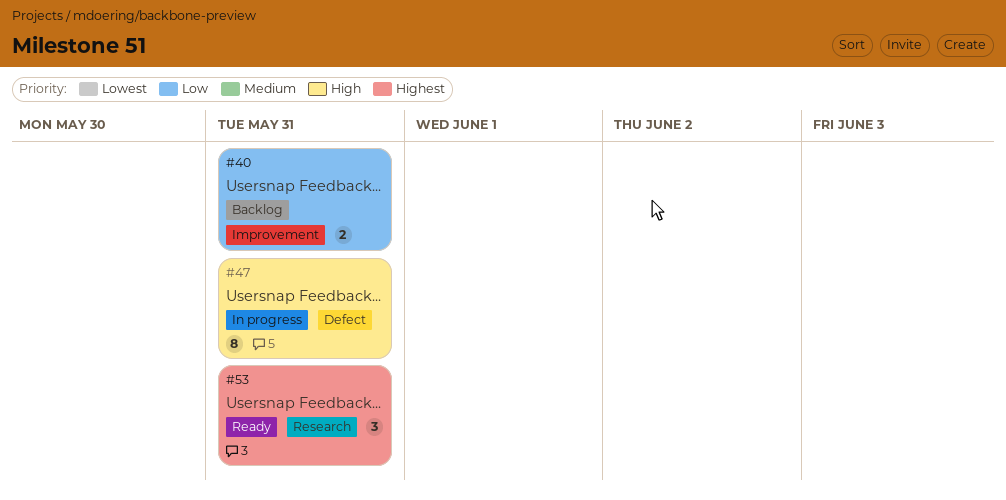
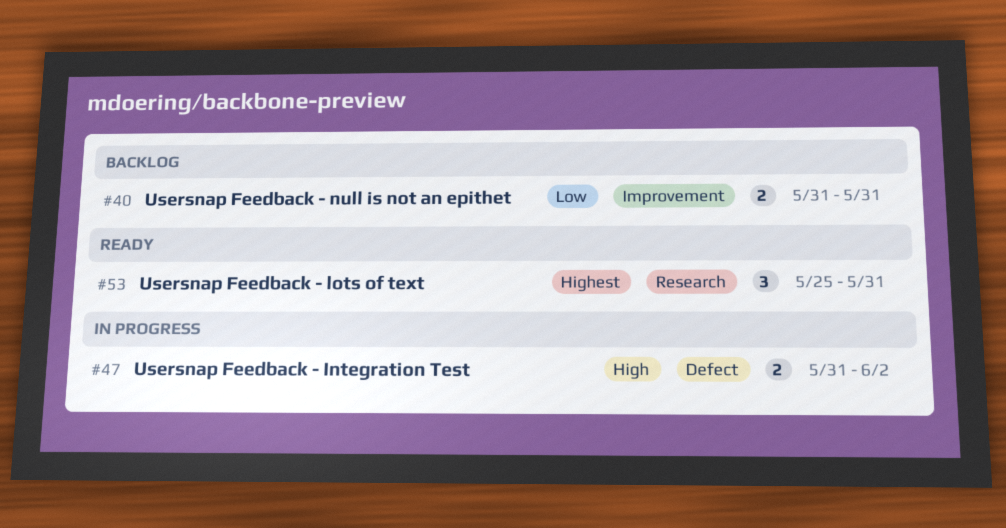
#47, estimate: 8 -> 2
#47, due: May 31 -> Jun 2

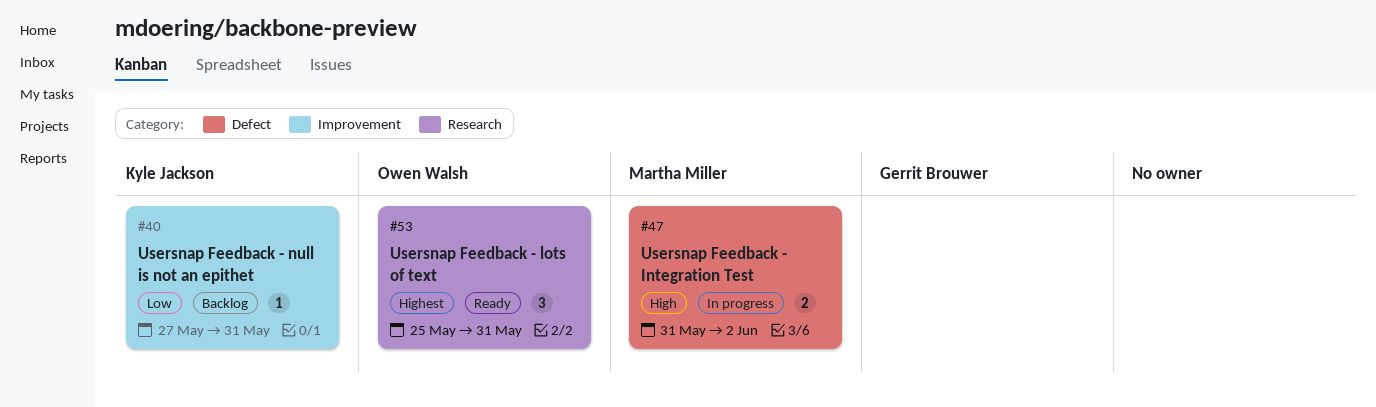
#40, estimate: 2 -> 1
#40, start: May 31 -> May 27

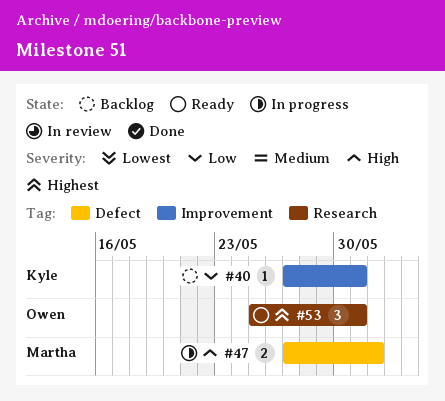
#47, start: May 31 -> May 27
#47, due: Jun 2 -> Jun 1

